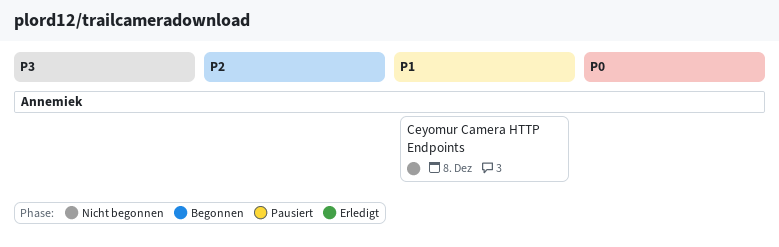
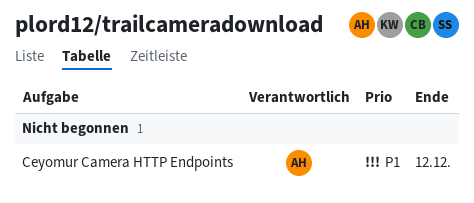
Ceyomur Camera HTTP Endpoints, due: Dec 8 -> Dec 12

